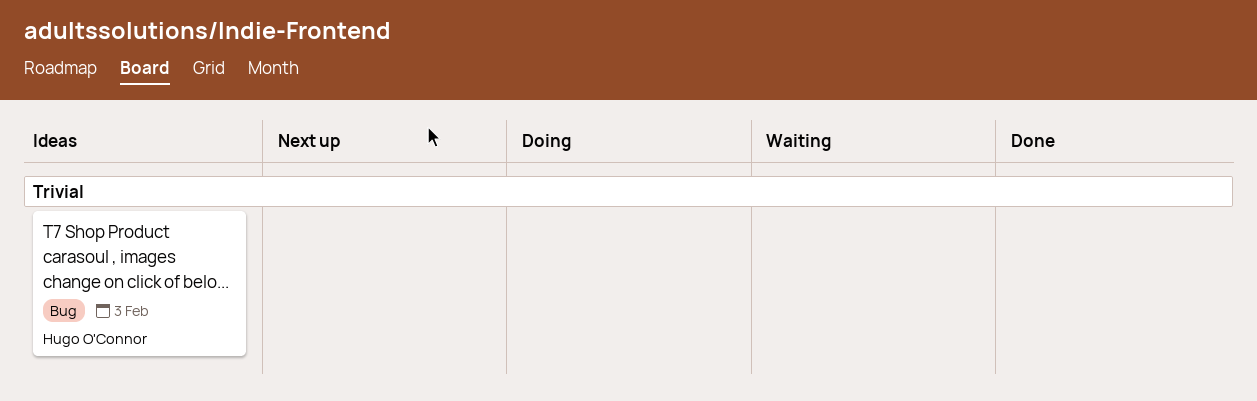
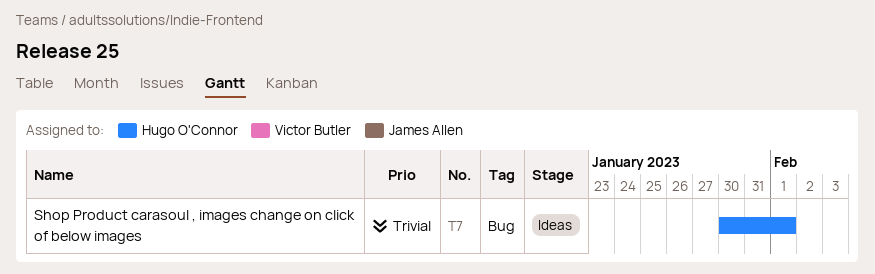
T7, due: Feb 3 -> Feb 1

